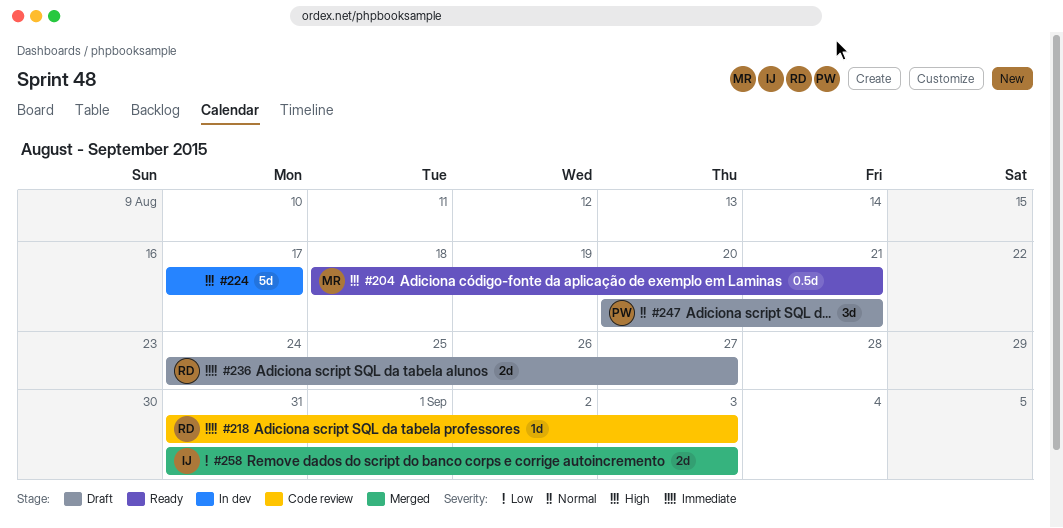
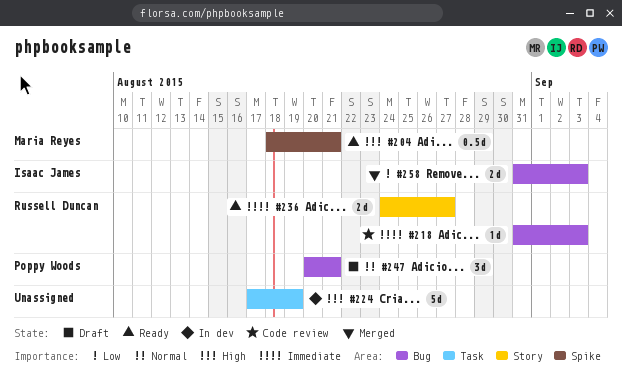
#224, due: Aug 17 -> Aug 19
#236, status: Draft -> Ready

